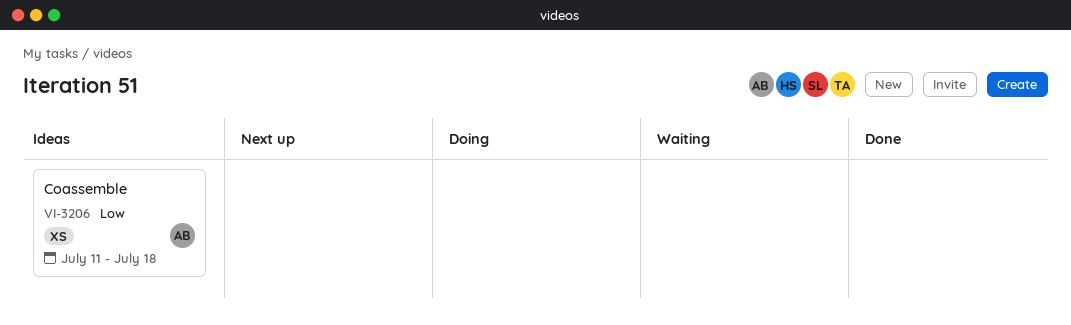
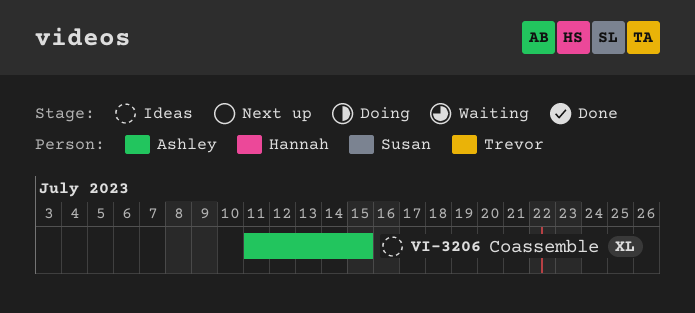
VI-3206, estimate: XS -> XL
VI-3206, due: Jul 18 -> Jul 15

